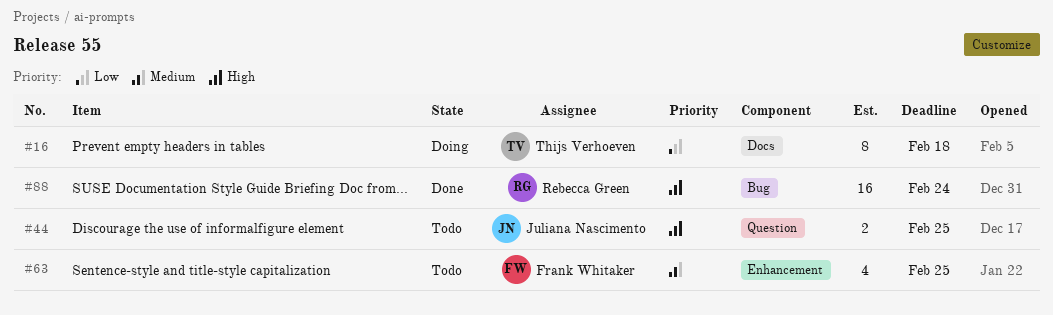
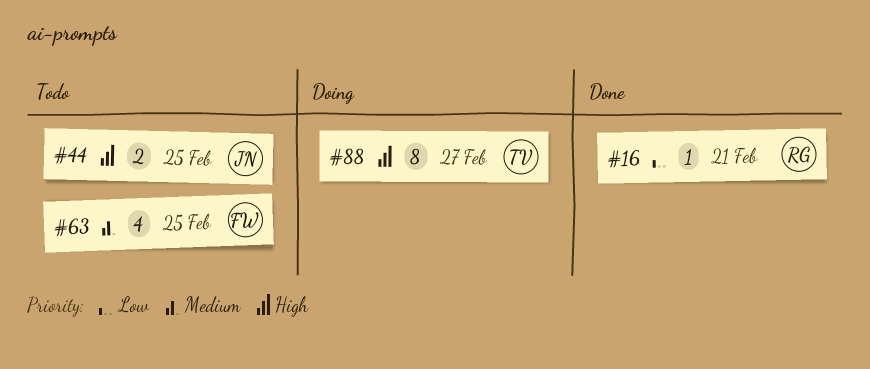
#16, status: Doing -> Done
#16, owner: Thijs Verhoeven -> Rebecca Green
#16, estimate: 8 -> 1
#16, due: Feb 18 -> Feb 21
#88, status: Done -> Doing
#88, owner: Rebecca Green -> Thijs Verhoeven
#88, estimate: 16 -> 8
#88, due: Feb 24 -> Feb 27

